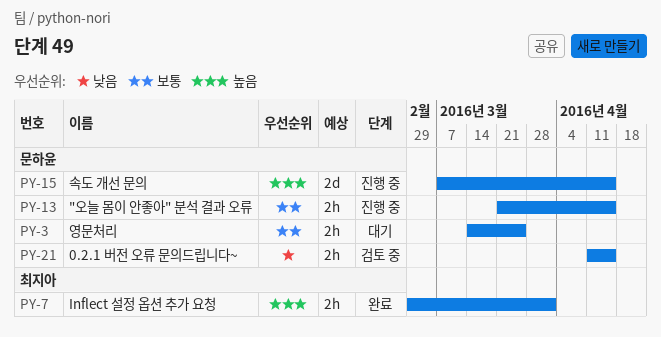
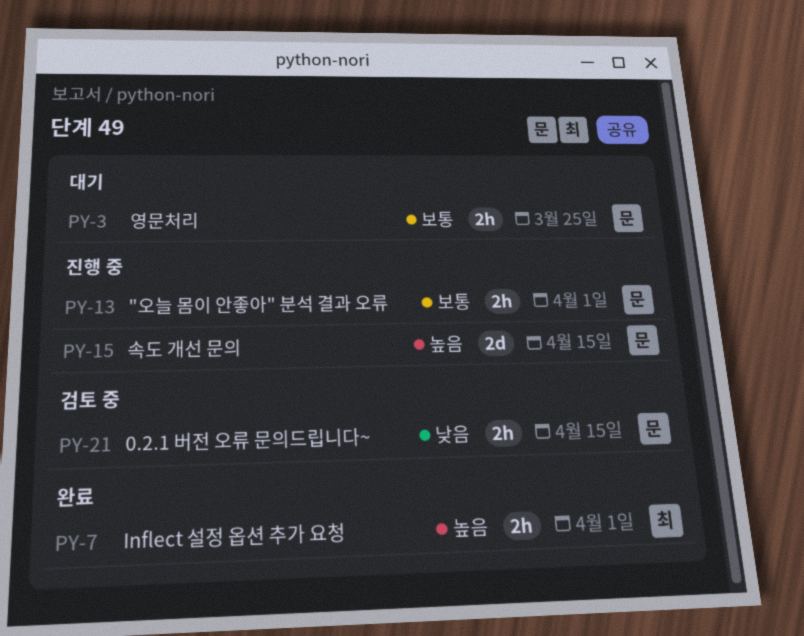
PY-13, due: Apr 15 -> Apr 1

